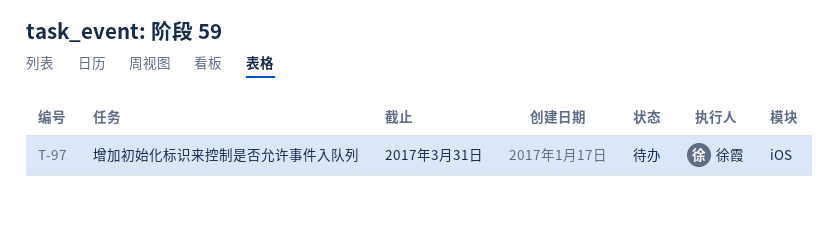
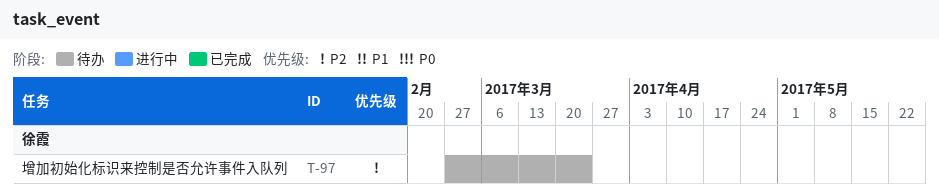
T-97, due: Mar 31 -> Mar 24

